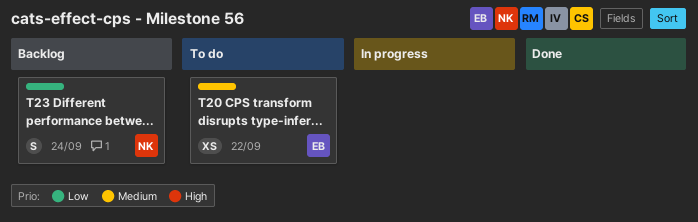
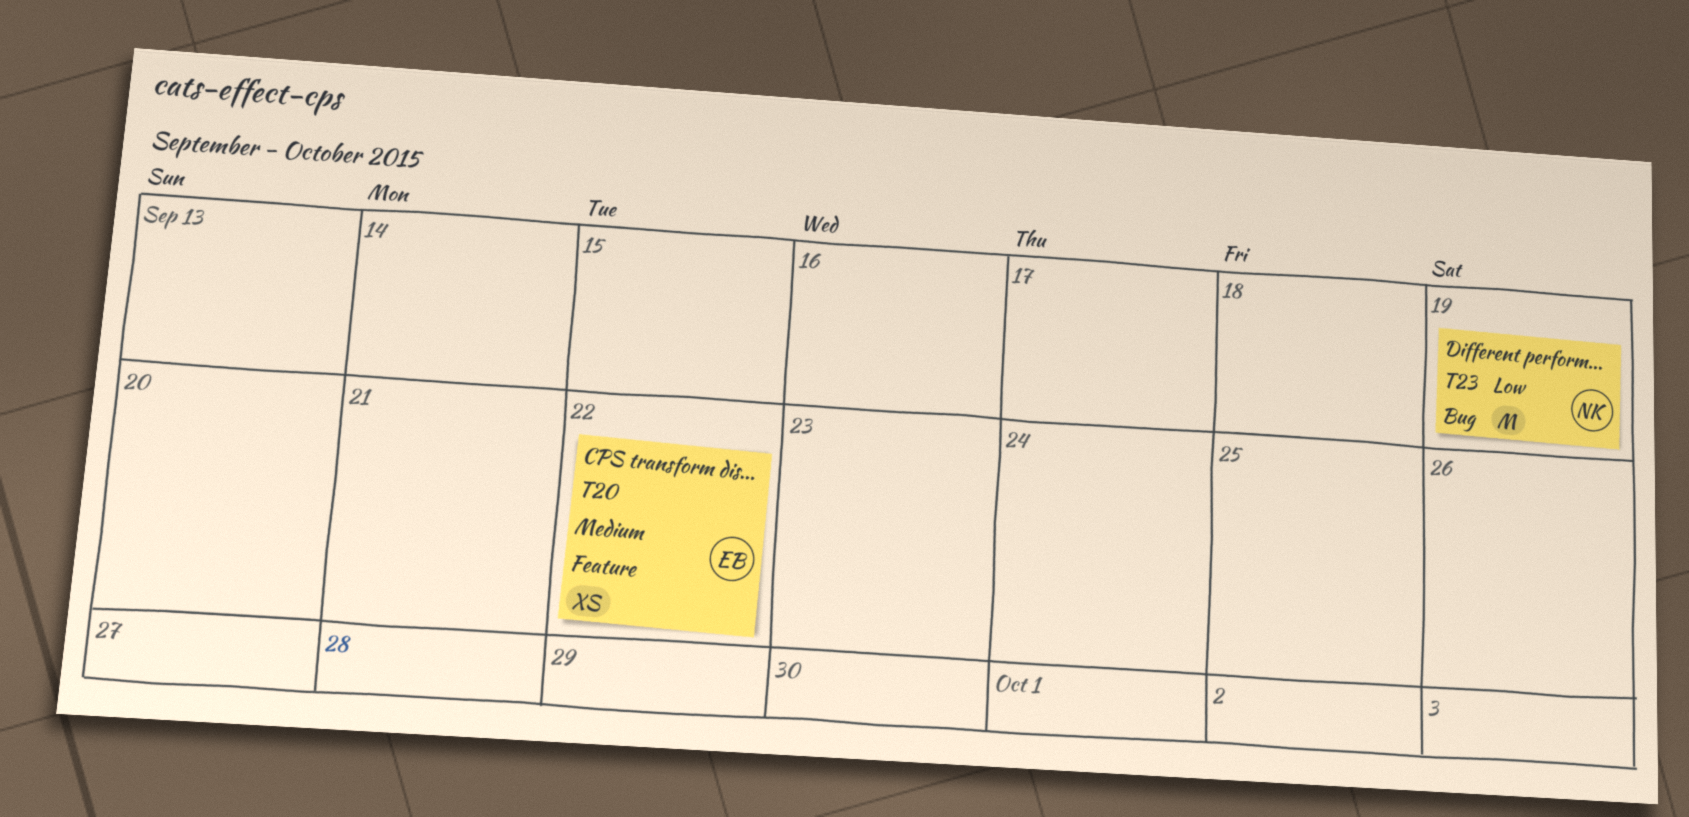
T23, estimate: S -> M
T23, due: Sep 24 -> Sep 19

